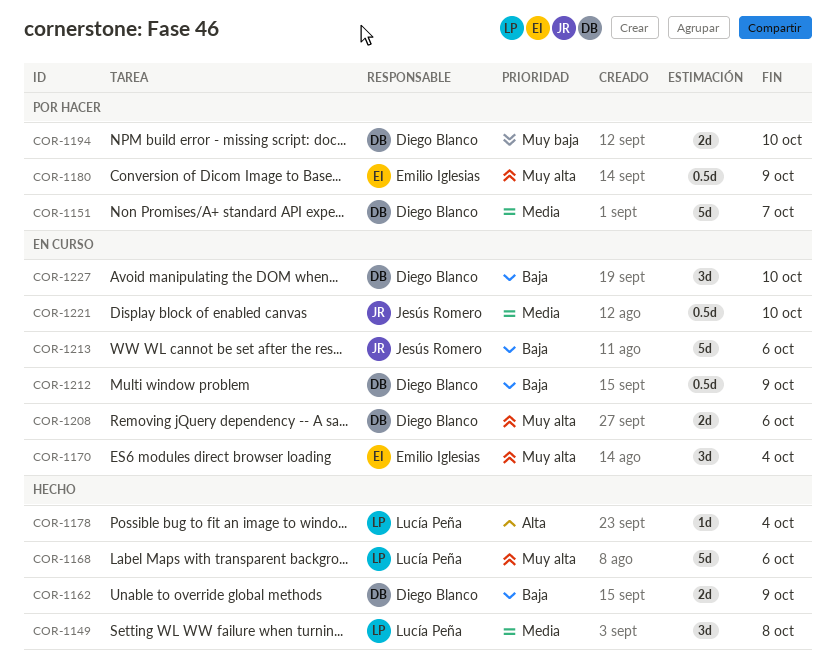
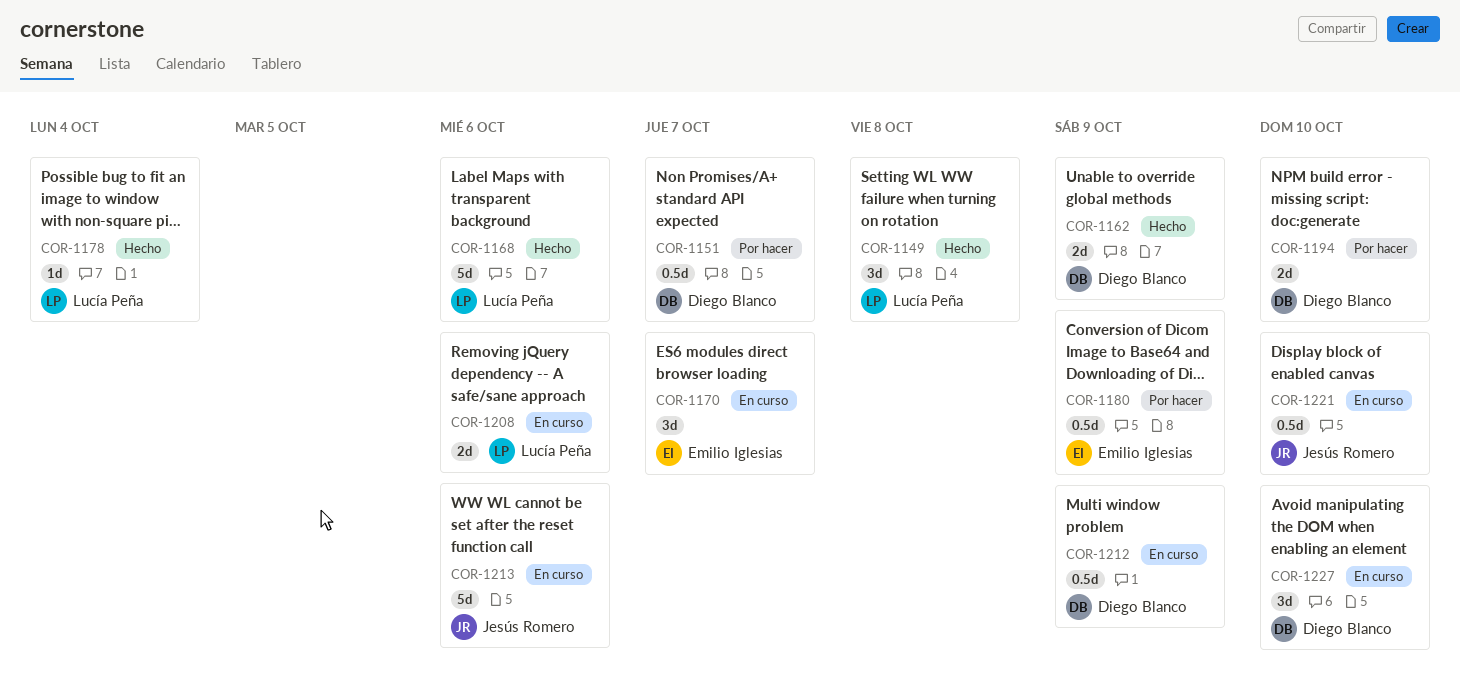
COR-1151, estimate: 5d -> 0.5d
COR-1170, due: Oct 4 -> Oct 7
COR-1208, owner: Diego Blanco -> Lucía Peña

